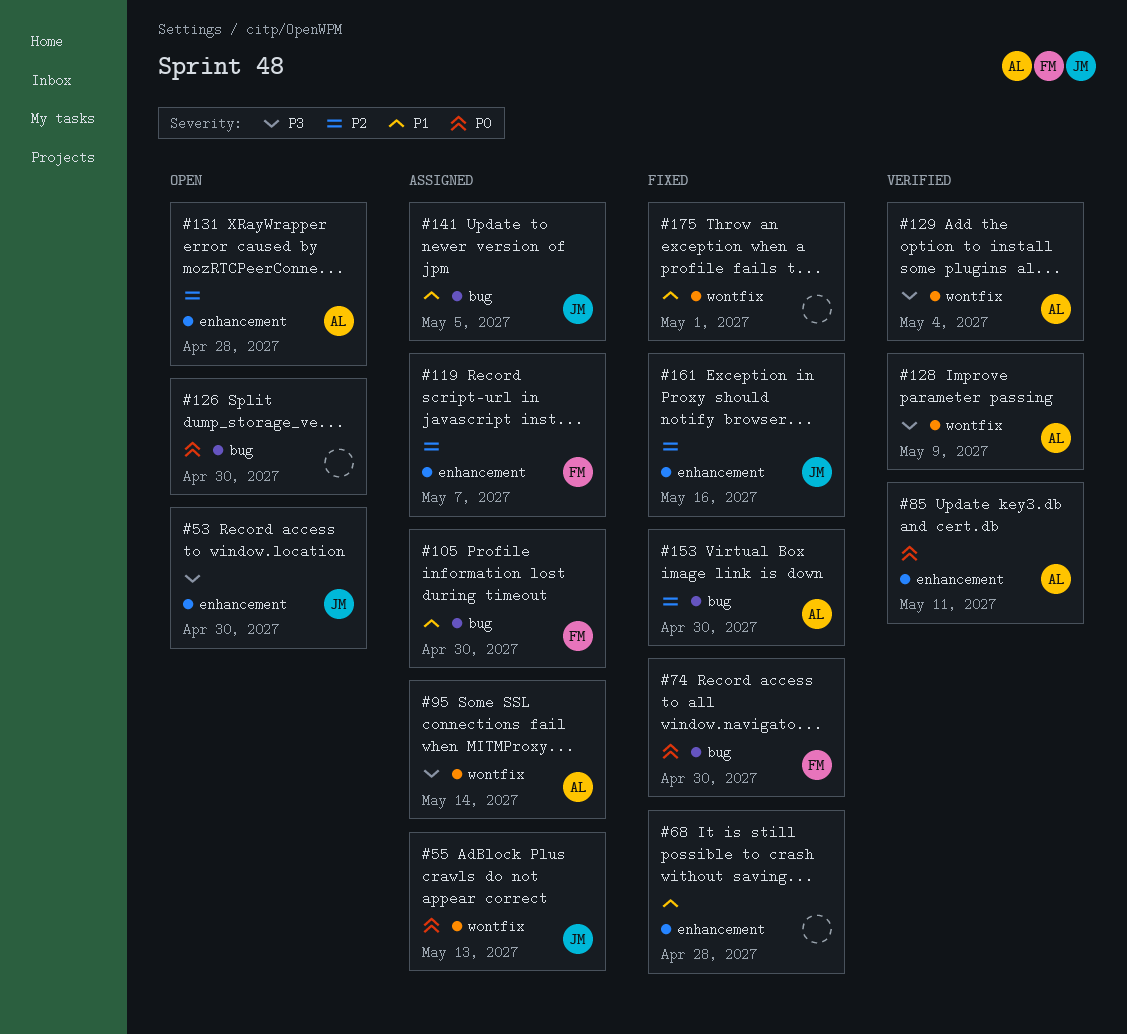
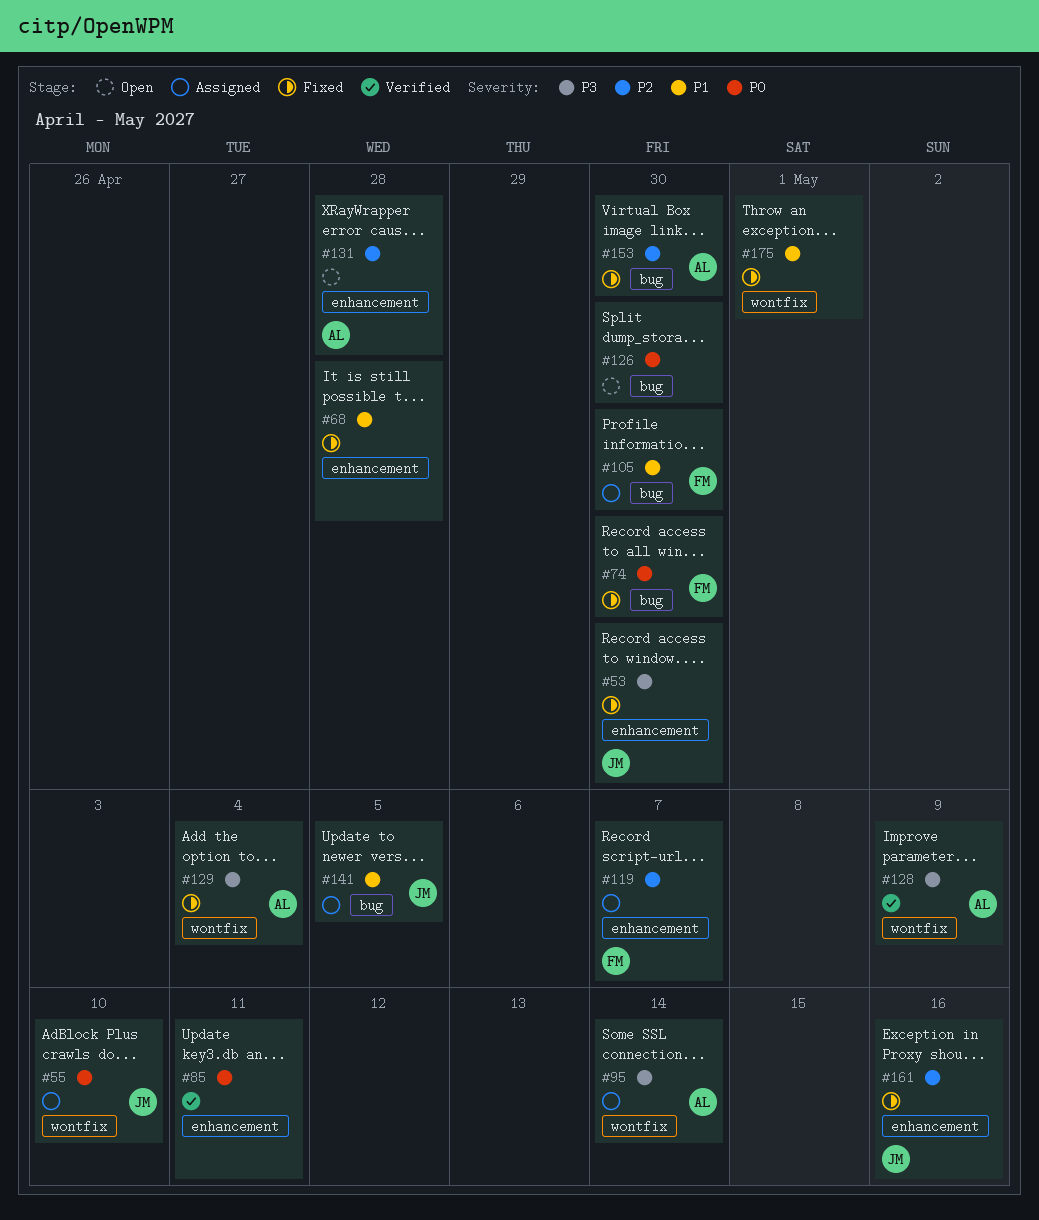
#53, status: Open -> Fixed
#55, due: May 13 -> May 10
#85, owner: AL -> none
#129, status: Verified -> Fixed

